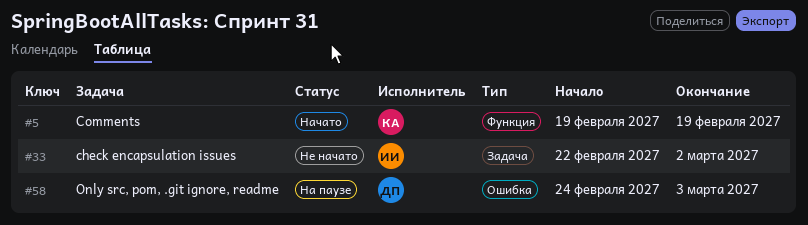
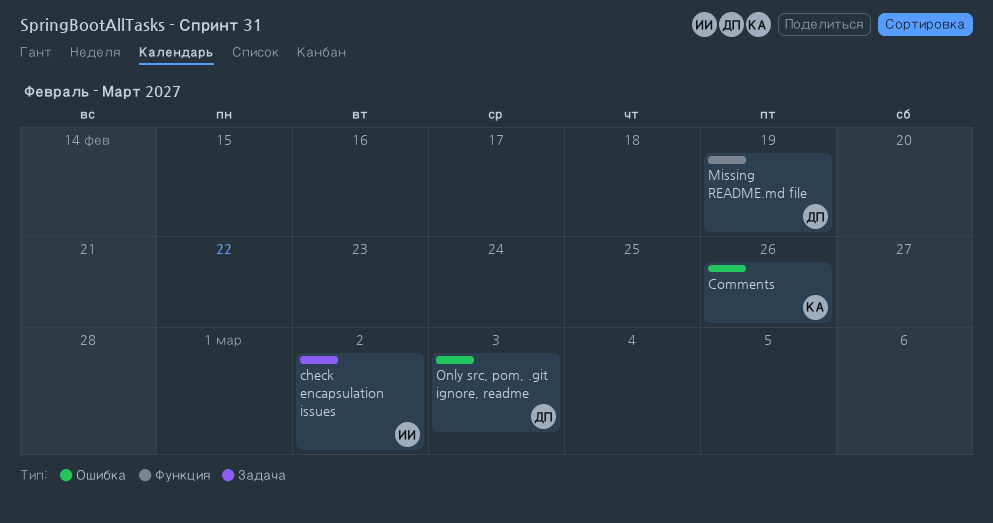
Comments, label: Функция -> Ошибка
Comments, due: Feb 19 -> Feb 26
Missing README.md file: none -> present

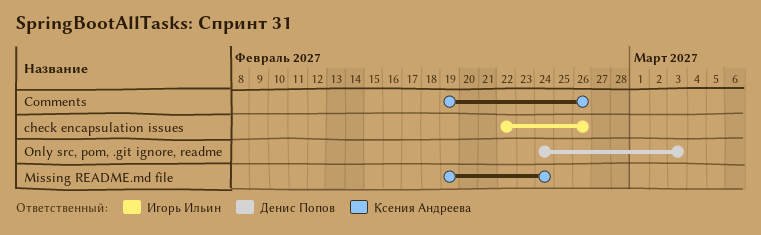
check encapsulation issues, due: Mar 2 -> Feb 26
Missing README.md file, owner: Денис Попов -> Ксения Андреева
Missing README.md file, due: Feb 19 -> Feb 24

